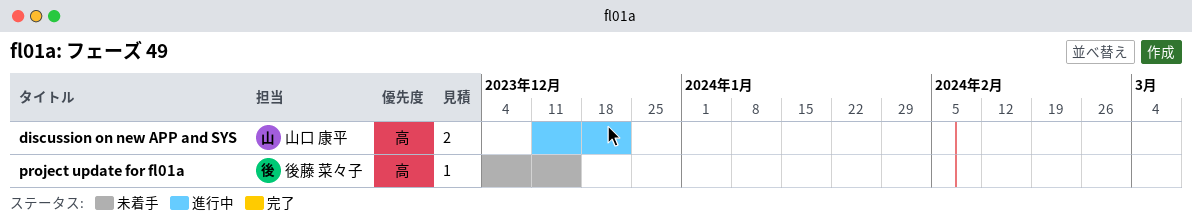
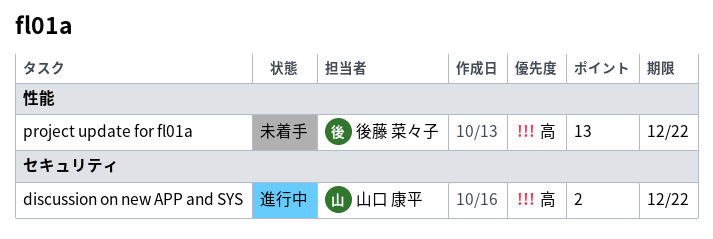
project update for fl01a, estimate: 1 -> 13
project update for fl01a, due: Dec 15 -> Dec 22

